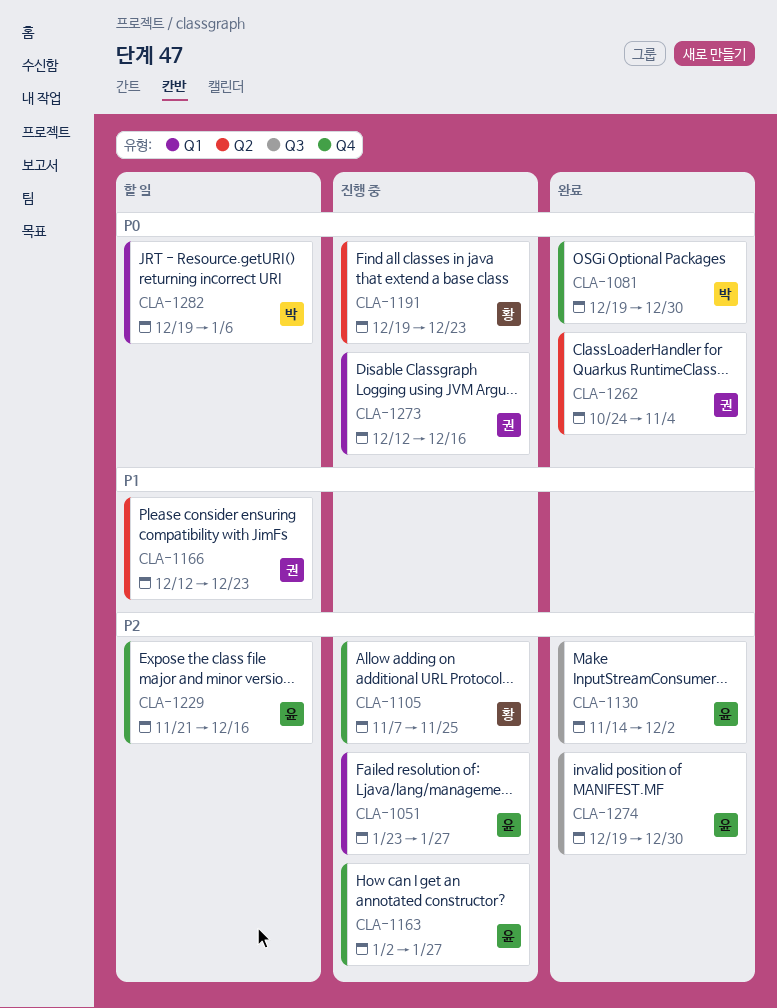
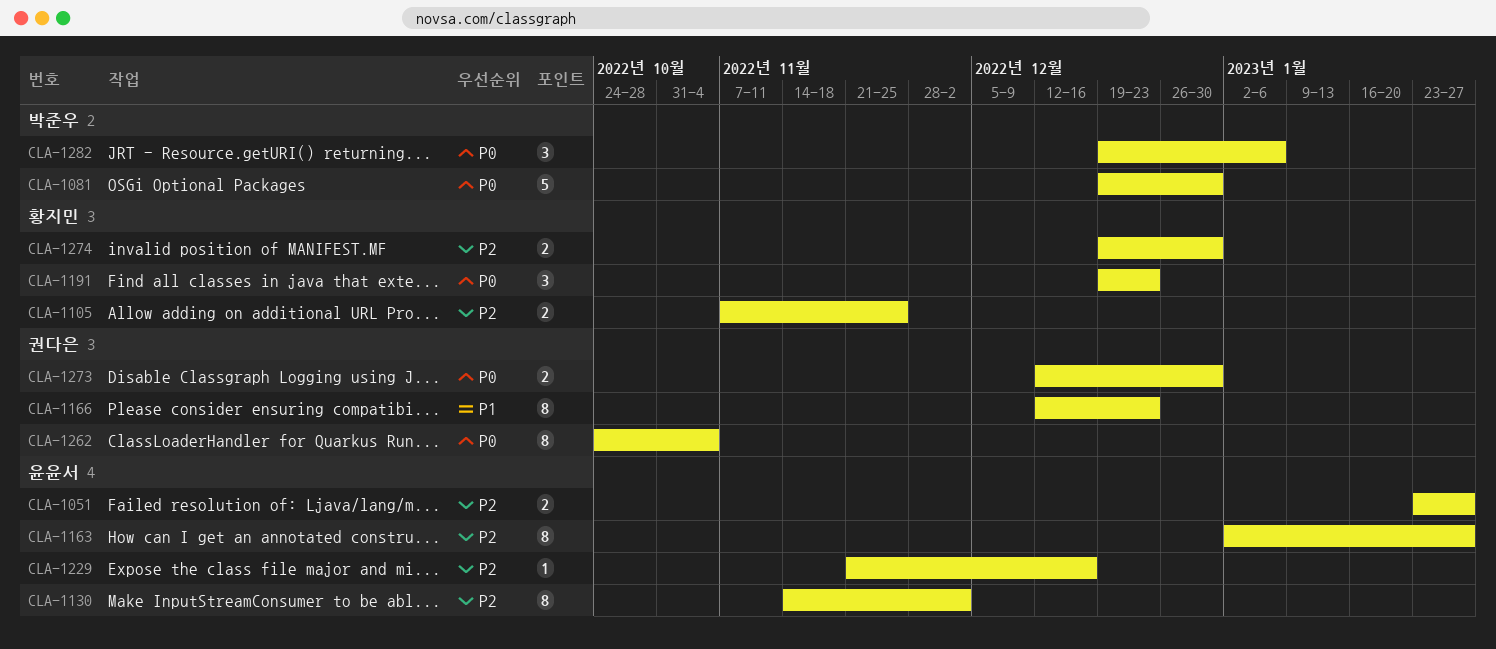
CLA-1273, due: Dec 16 -> Dec 30
CLA-1274, owner: 윤윤서 -> 황지민

